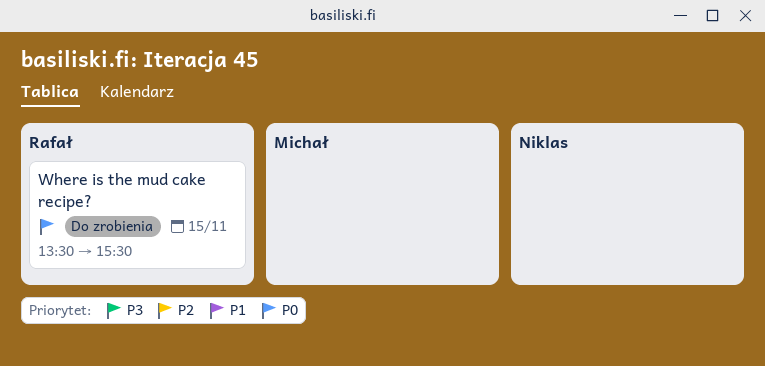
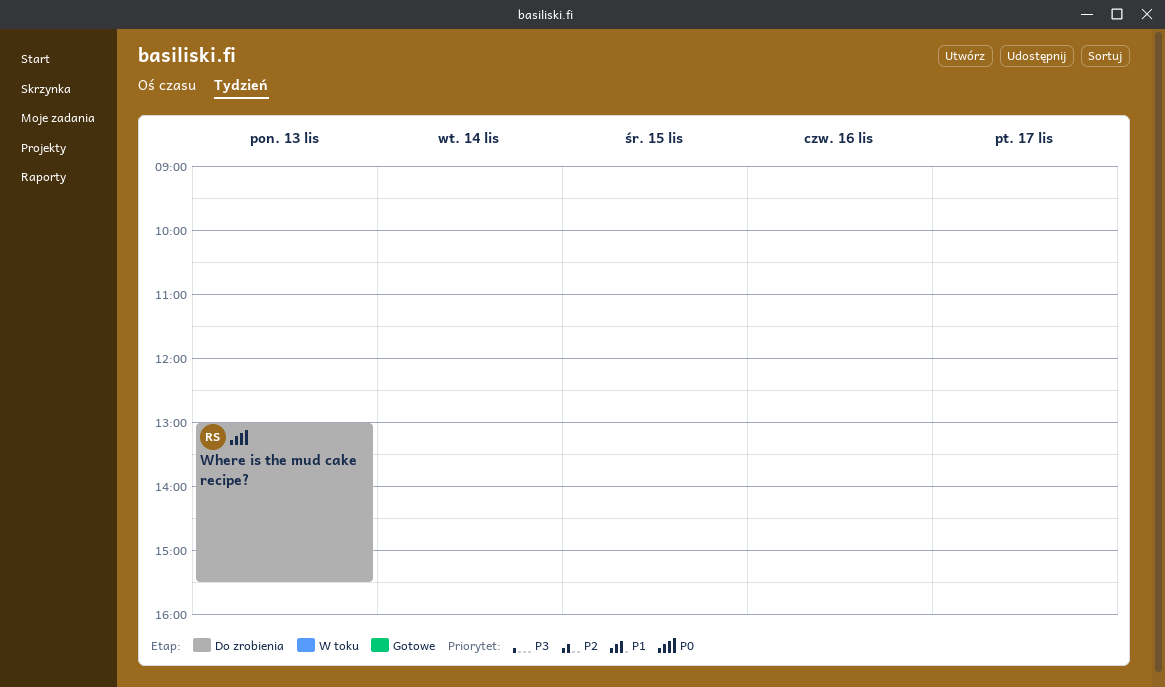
Where is the mud cake recipe?, day: Nov 15 -> Nov 13
Where is the mud cake recipe?, begins: 13:30 -> 13:00

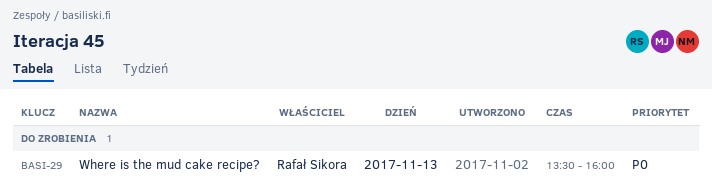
Where is the mud cake recipe?, begins: 13:00 -> 13:30
Where is the mud cake recipe?, ends: 15:30 -> 16:00

